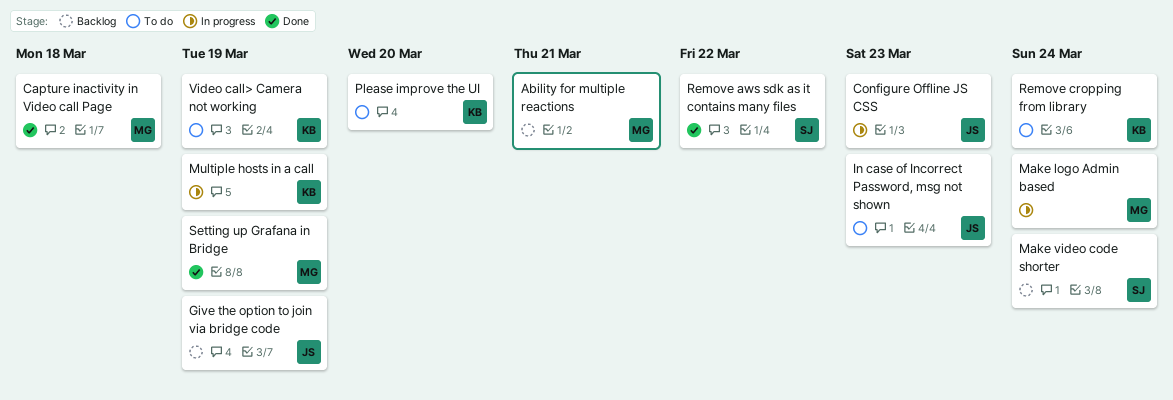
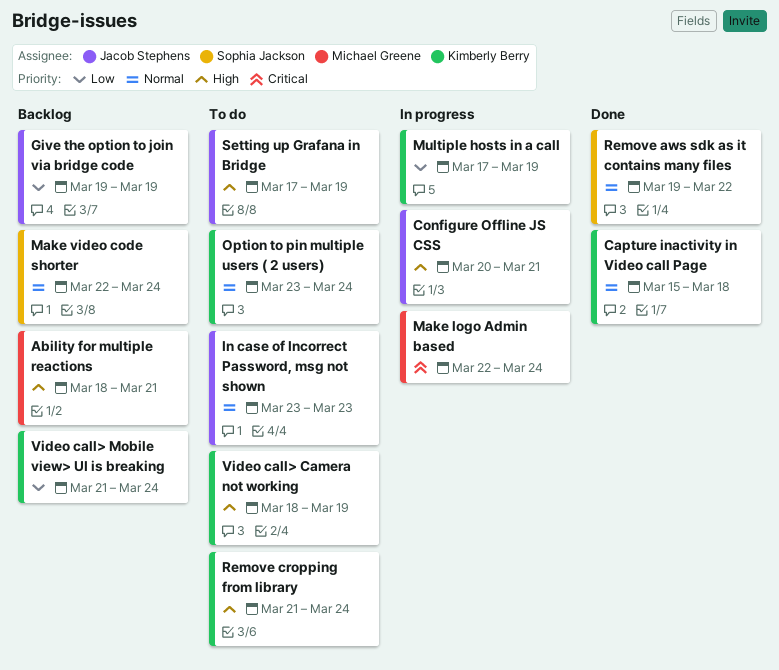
Capture inactivity in Video call Page, owner: Michael Greene -> Kimberly Berry
Configure Offline JS CSS, due: Mar 23 -> Mar 21
Option to pin multiple users ( 2 users): none -> present
Please improve the UI: present -> none
Setting up Grafana in Bridge, status: Done -> To do
Setting up Grafana in Bridge, owner: Michael Greene -> Jacob Stephens
Video call> Mobile view> UI is breaking: none -> present

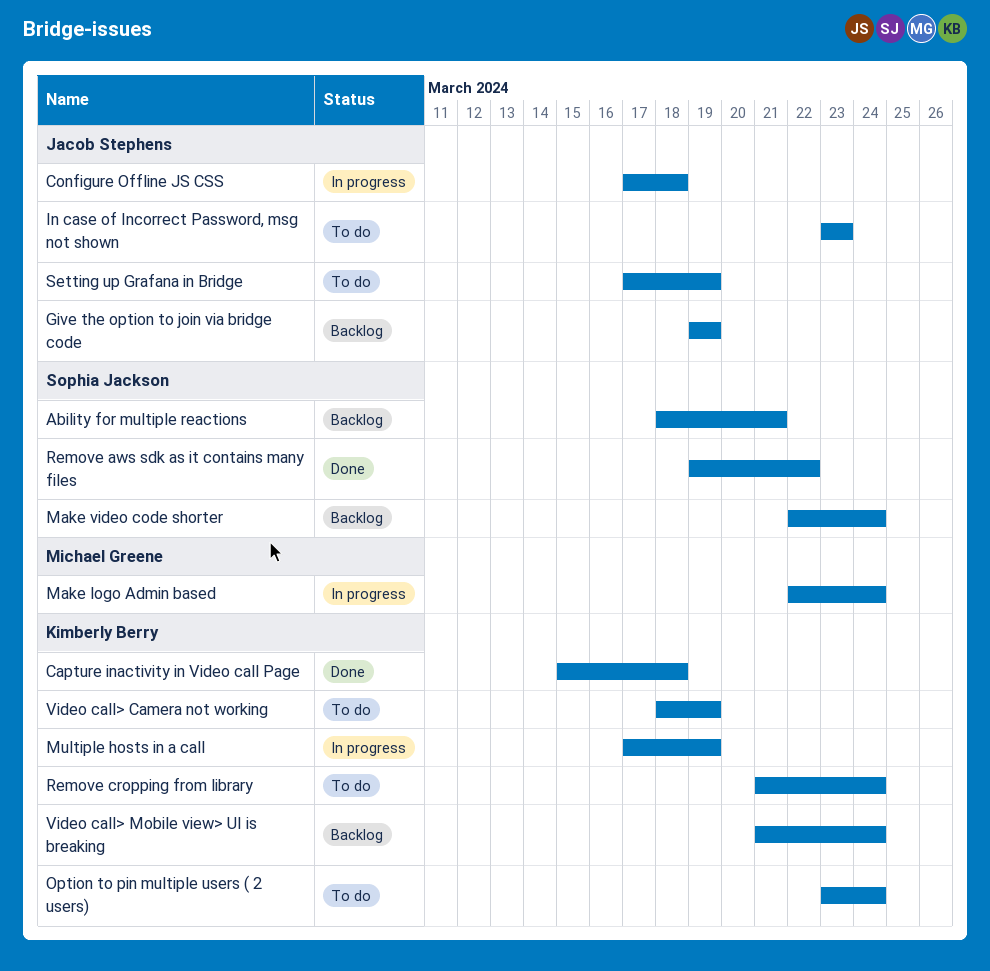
Ability for multiple reactions, owner: Michael Greene -> Sophia Jackson
Configure Offline JS CSS, start: Mar 20 -> Mar 17
Configure Offline JS CSS, due: Mar 21 -> Mar 18

